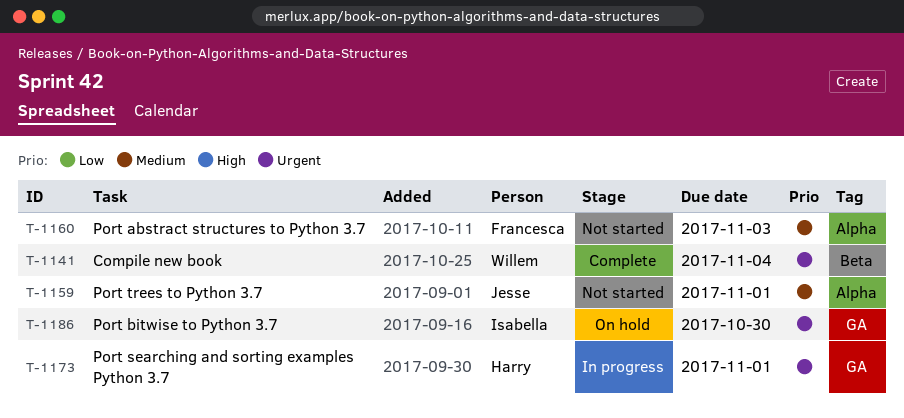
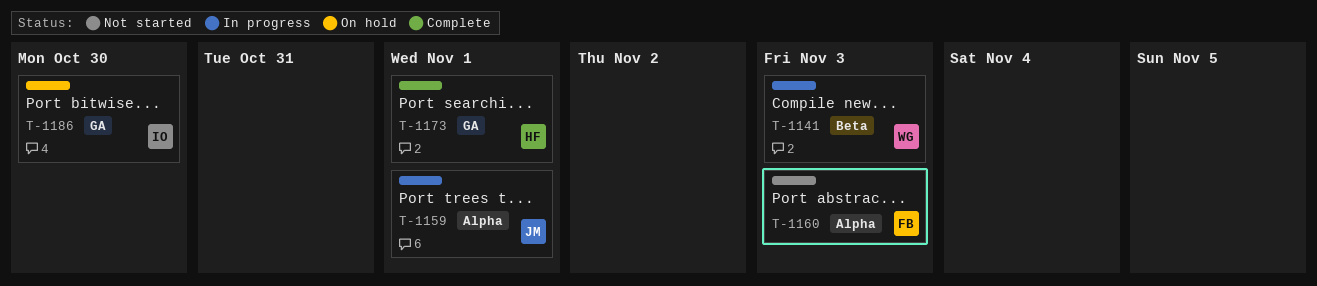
T-1141, status: Complete -> In progress
T-1141, due: Nov 4 -> Nov 3
T-1159, status: Not started -> In progress
T-1173, status: In progress -> Complete

